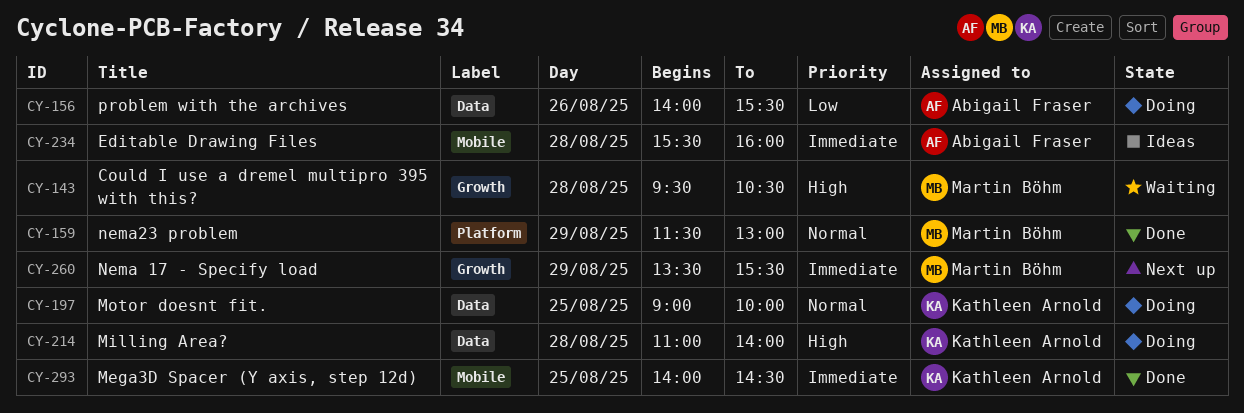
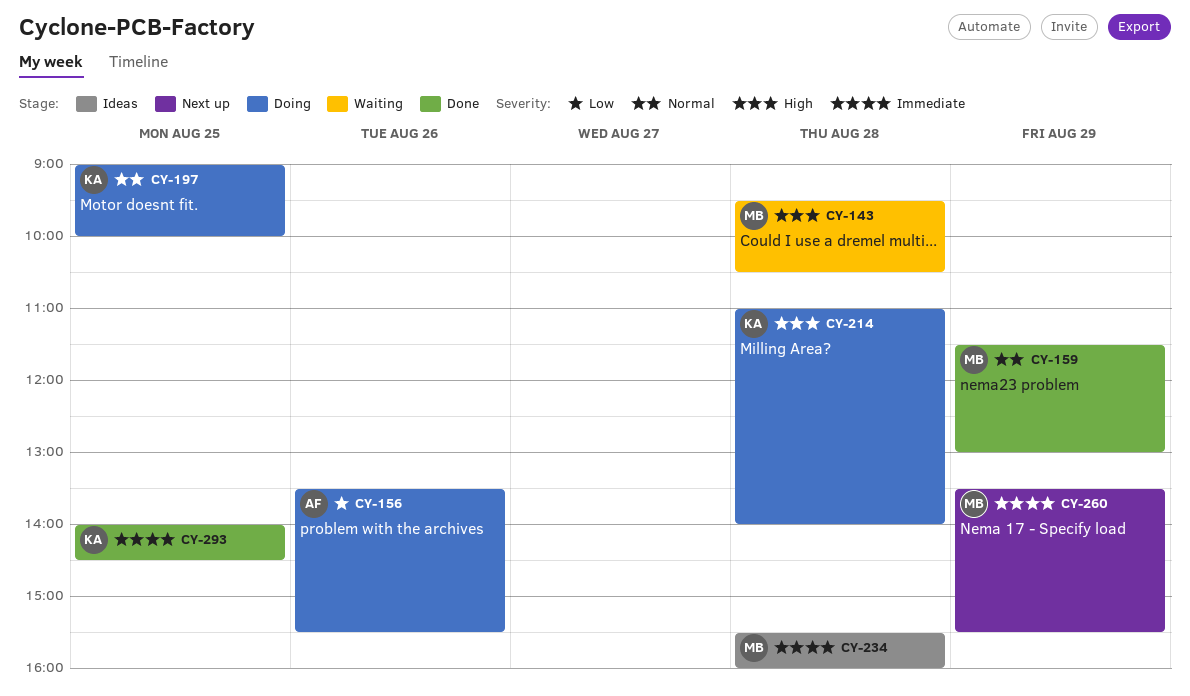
CY-156, begins: 14:00 -> 13:30
CY-234, owner: Abigail Fraser -> Martin Böhm

